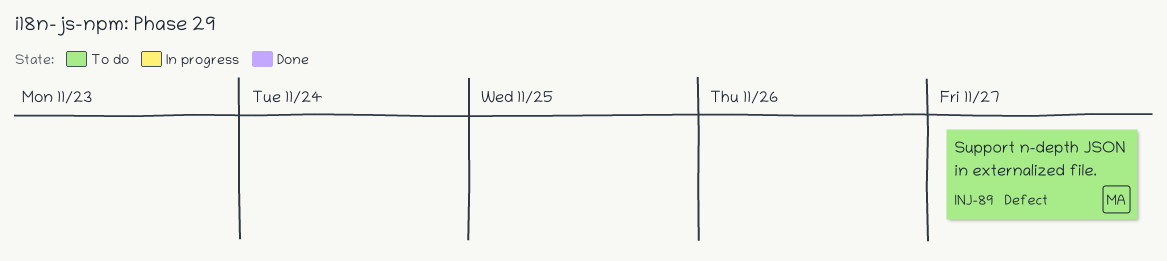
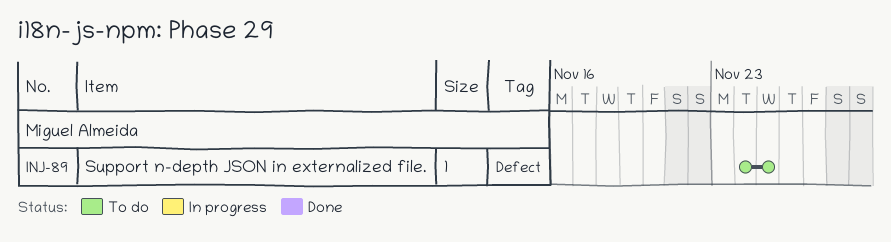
INJ-89, due: Nov 27 -> Nov 25

